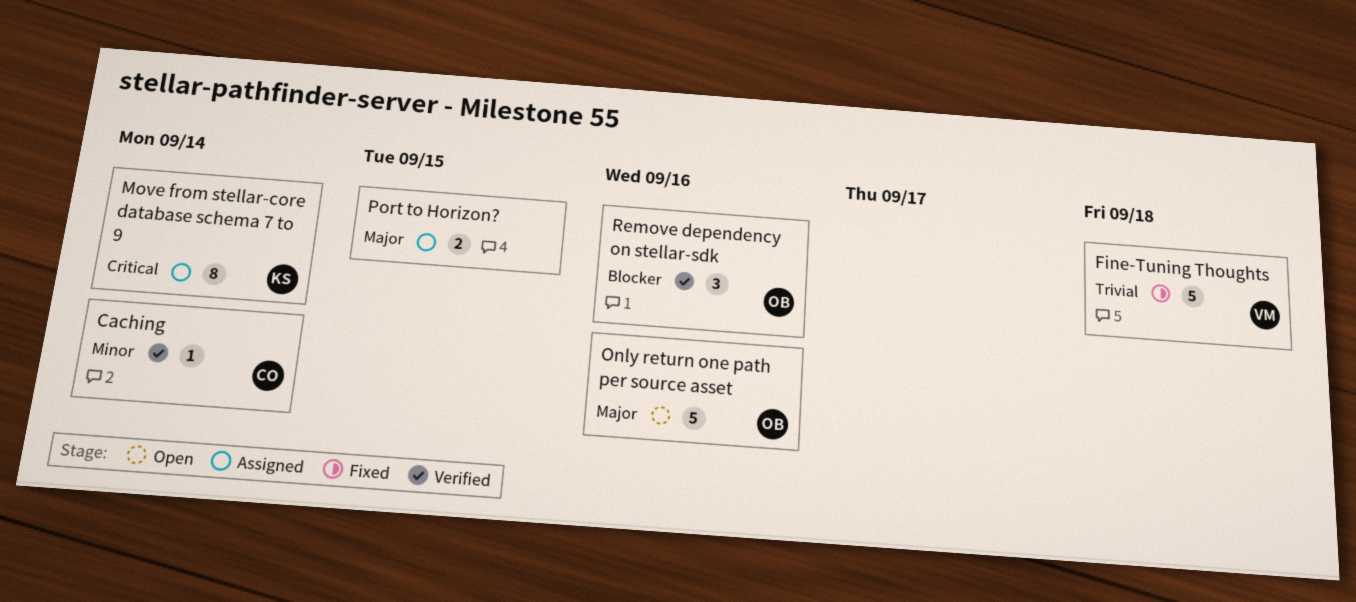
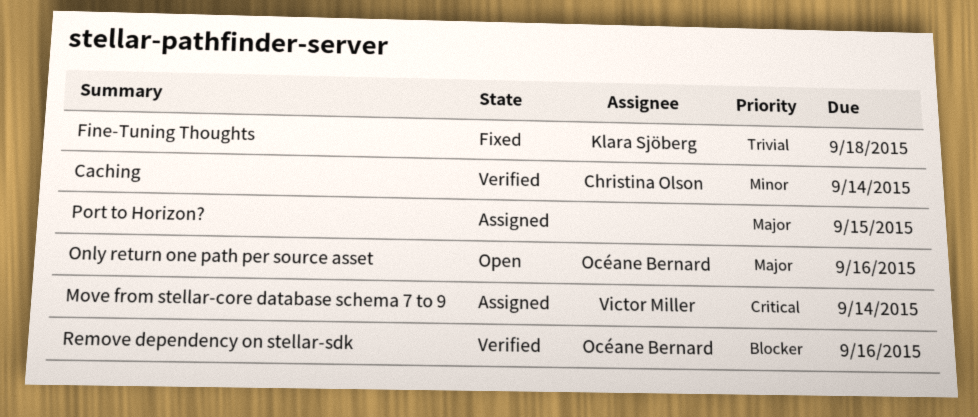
Fine-Tuning Thoughts, owner: Victor Miller -> Klara Sjöberg
Move from stellar-core database schema 7 to 9, owner: Klara Sjöberg -> Victor Miller

